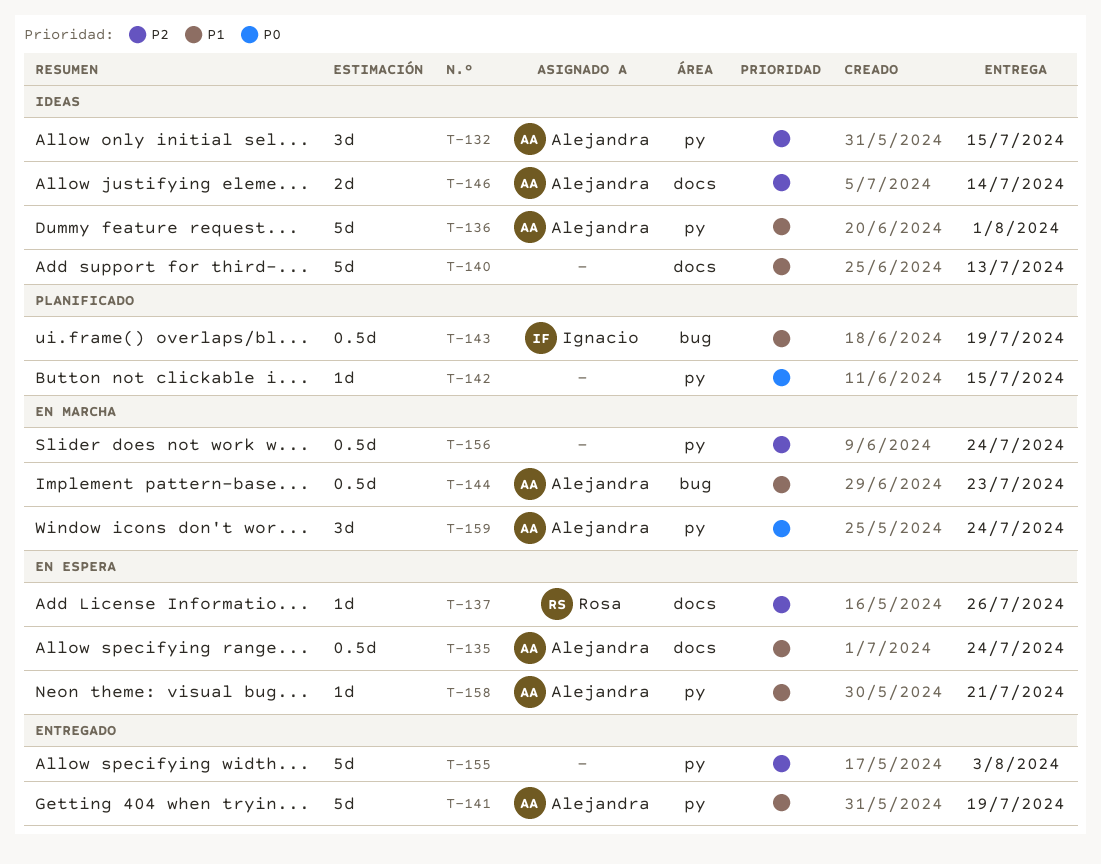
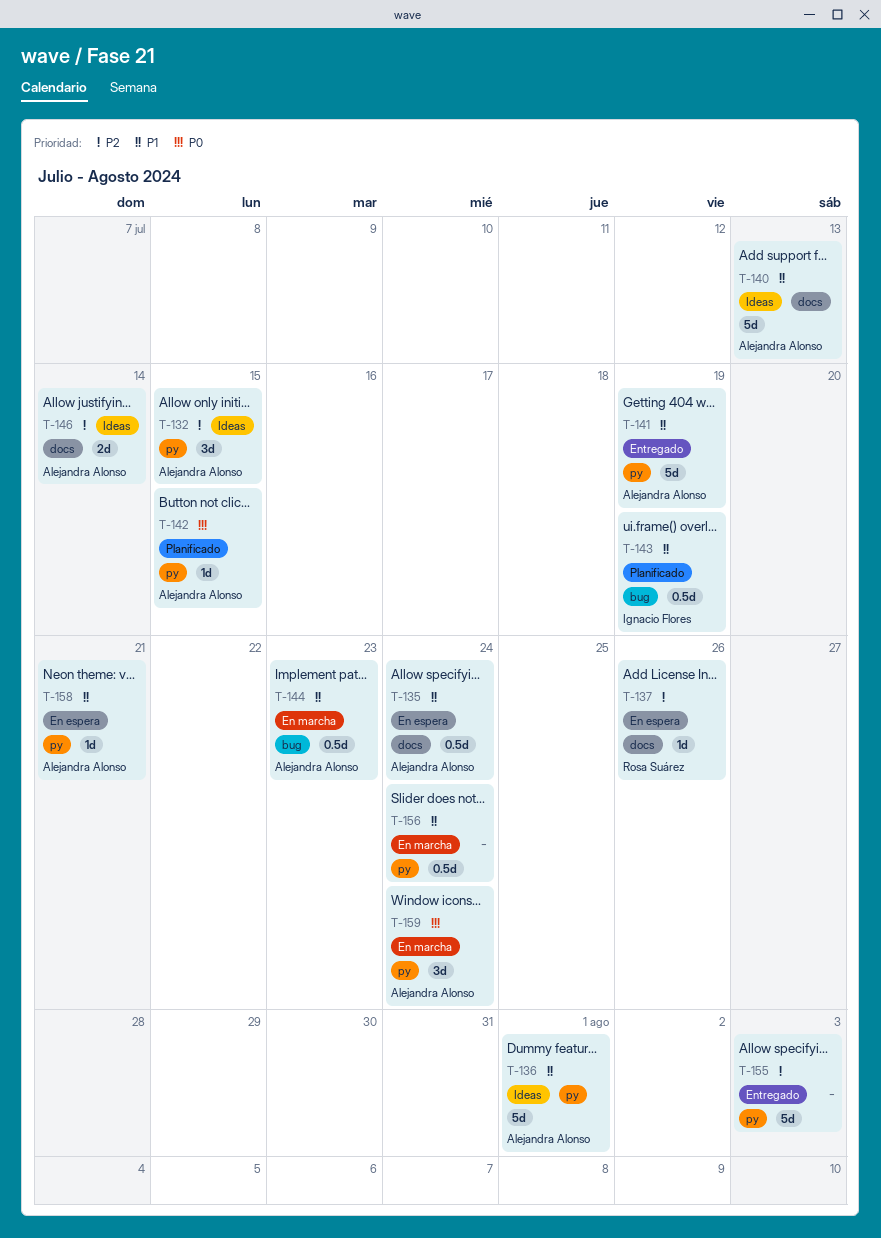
T-140, owner: none -> Alejandra Alonso
T-142, owner: none -> Alejandra Alonso
T-156, priority: P2 -> P1

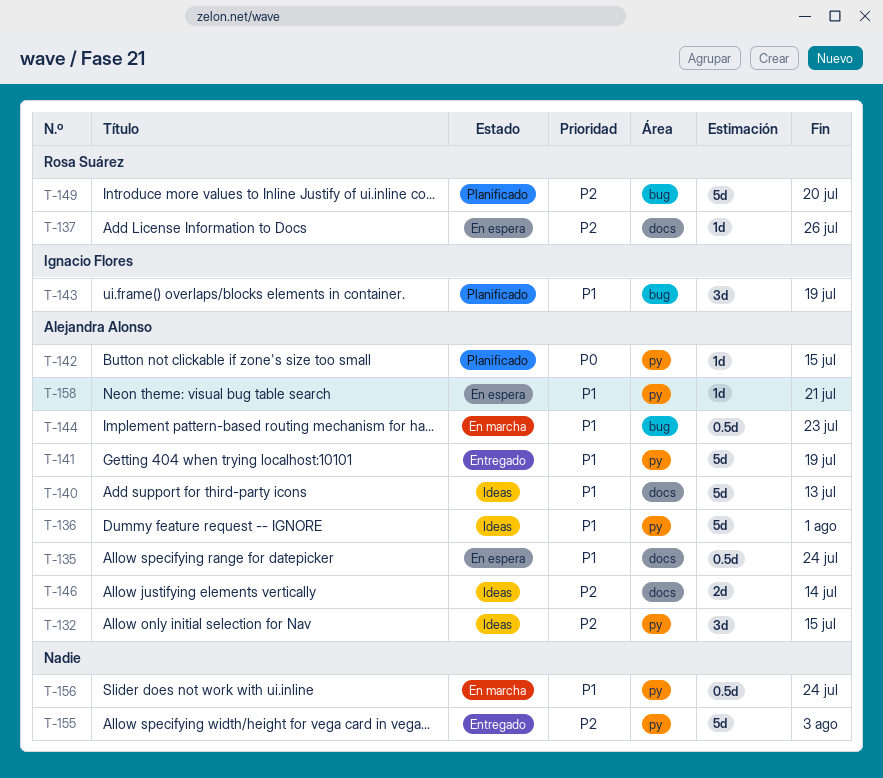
T-143, estimate: 0.5d -> 3d
T-149: none -> present
T-159: present -> none

